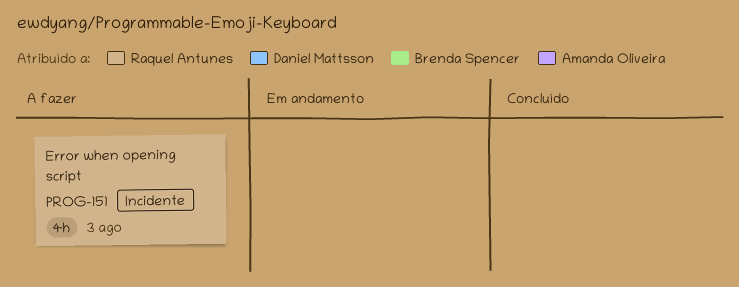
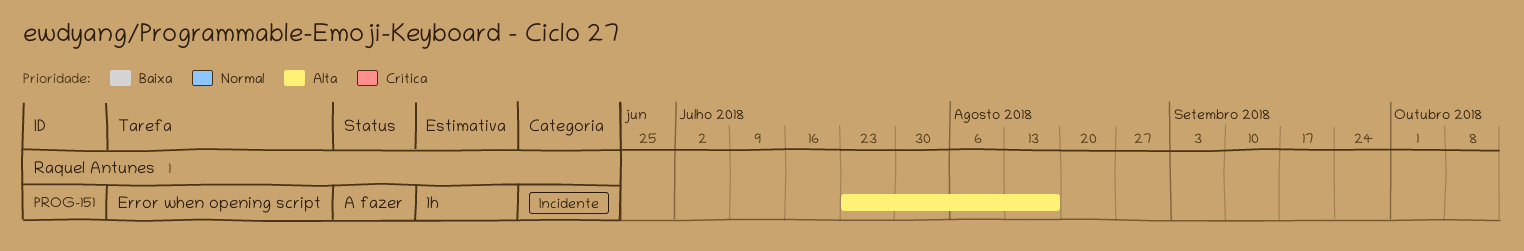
PROG-151, estimate: 4h -> 1h
PROG-151, due: Aug 3 -> Aug 17

